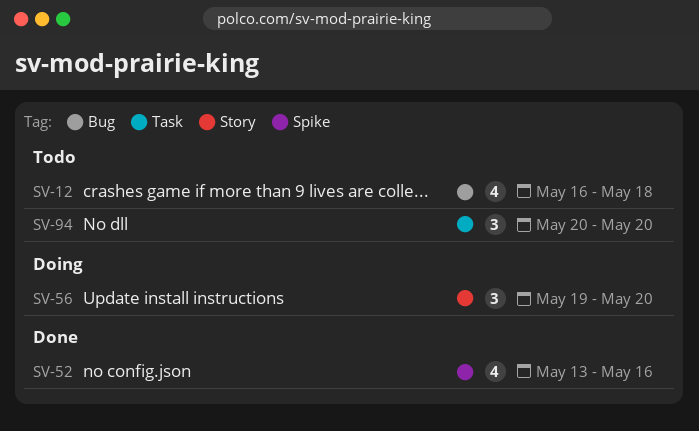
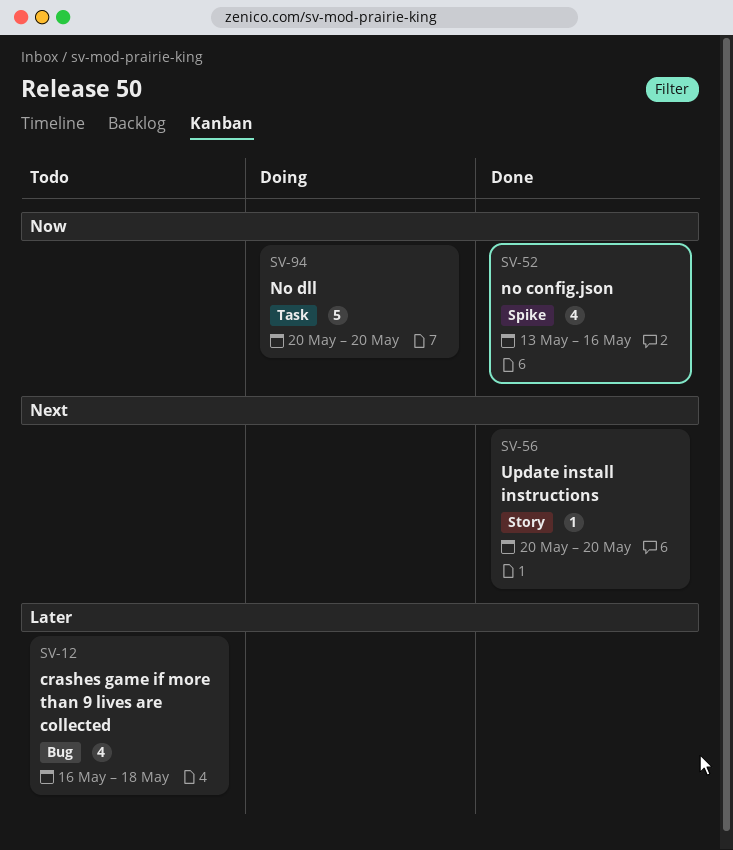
SV-56, status: Doing -> Done
SV-56, estimate: 3 -> 1
SV-56, start: May 19 -> May 20
SV-94, status: Todo -> Doing
SV-94, estimate: 3 -> 5

